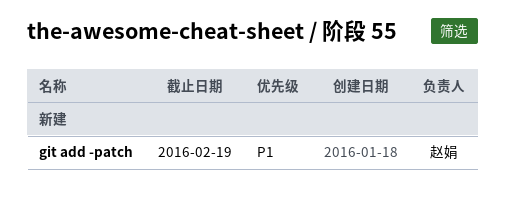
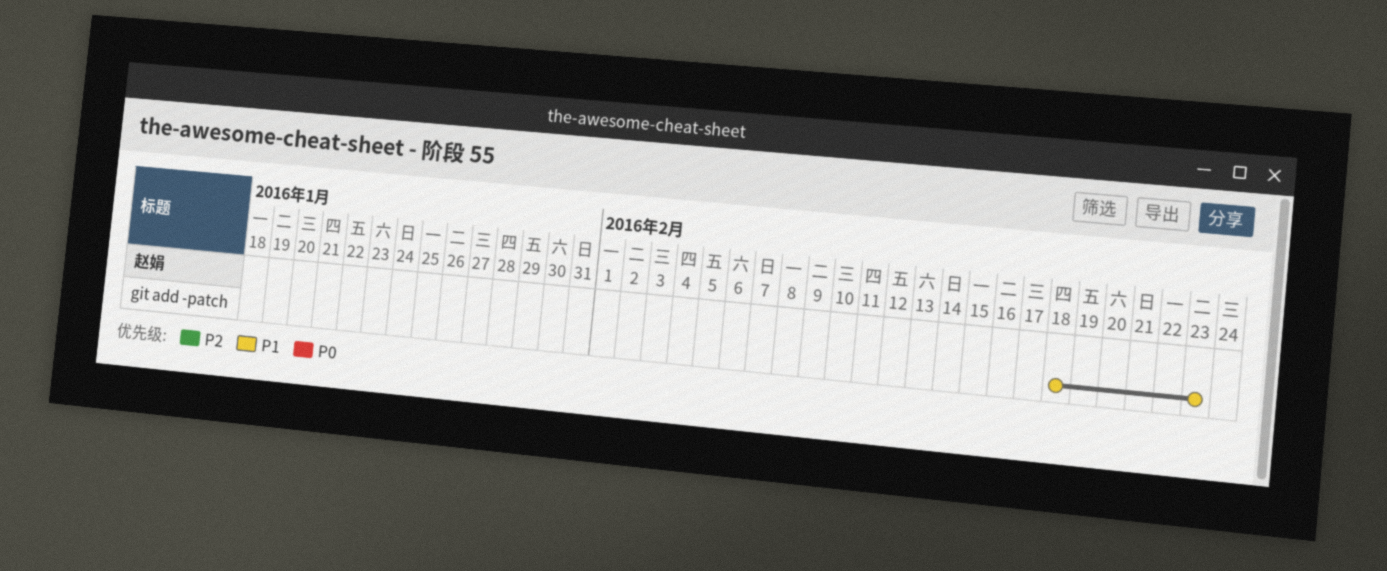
git add -patch, due: Feb 19 -> Feb 23

